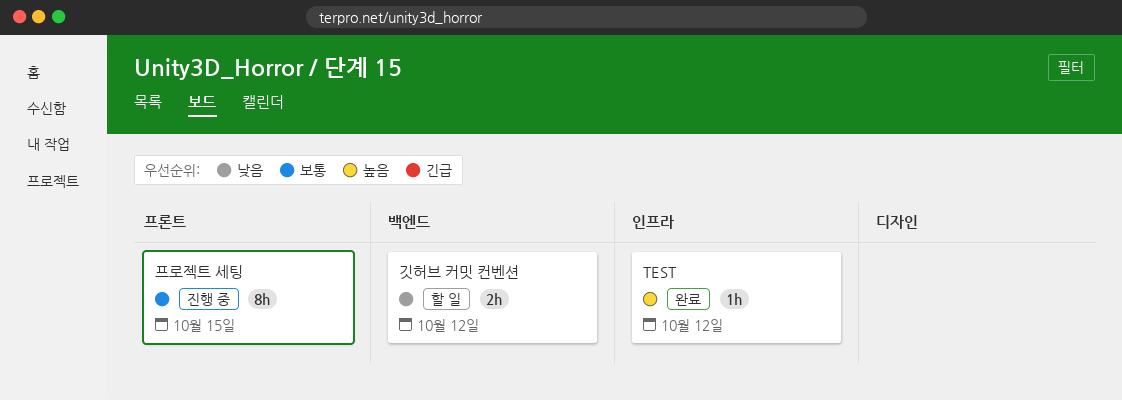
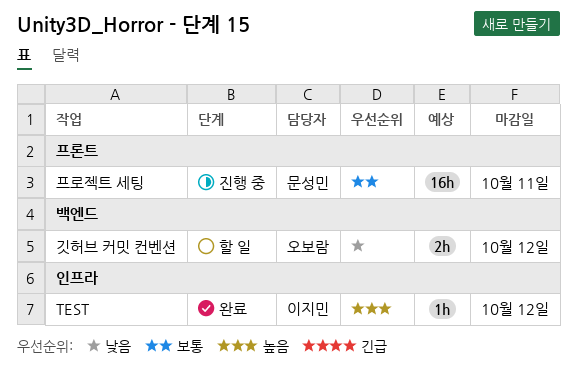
프로젝트 세팅, estimate: 8h -> 16h
프로젝트 세팅, due: Oct 15 -> Oct 11

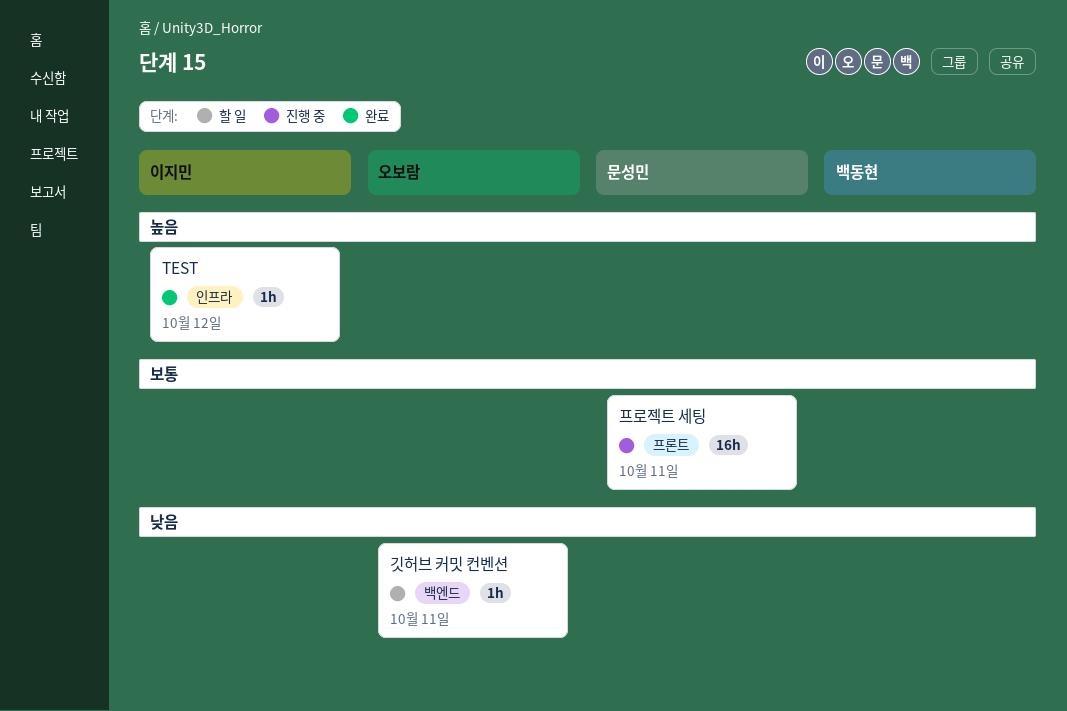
깃허브 커밋 컨벤션, estimate: 2h -> 1h
깃허브 커밋 컨벤션, due: Oct 12 -> Oct 11

